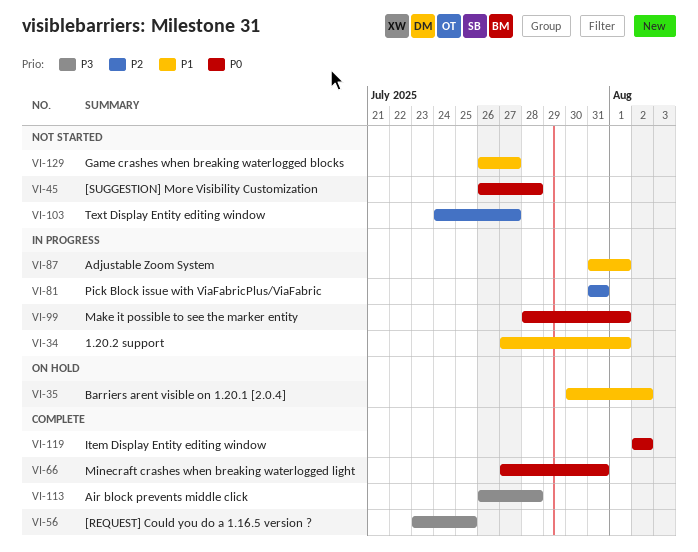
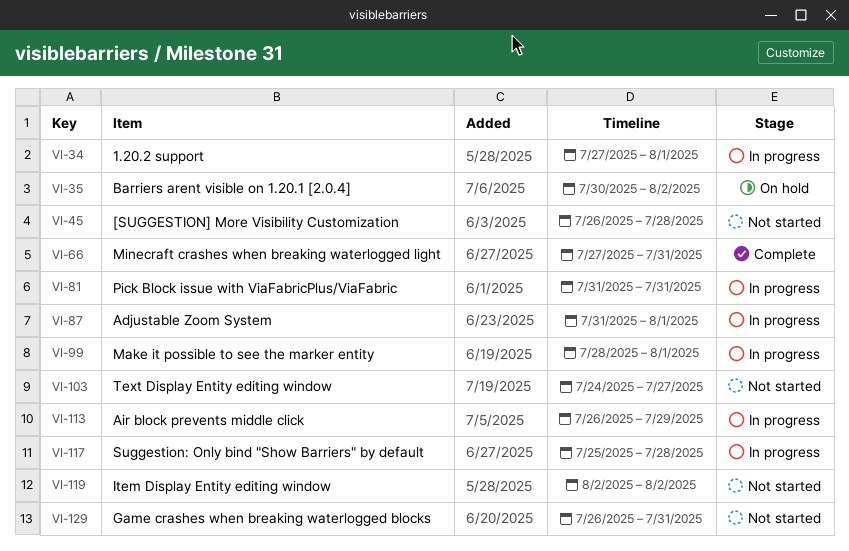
VI-56: present -> none
VI-113, status: Complete -> In progress
VI-113, due: Jul 28 -> Jul 29
VI-117: none -> present
VI-119, status: Complete -> Not started
VI-129, due: Jul 27 -> Jul 31

